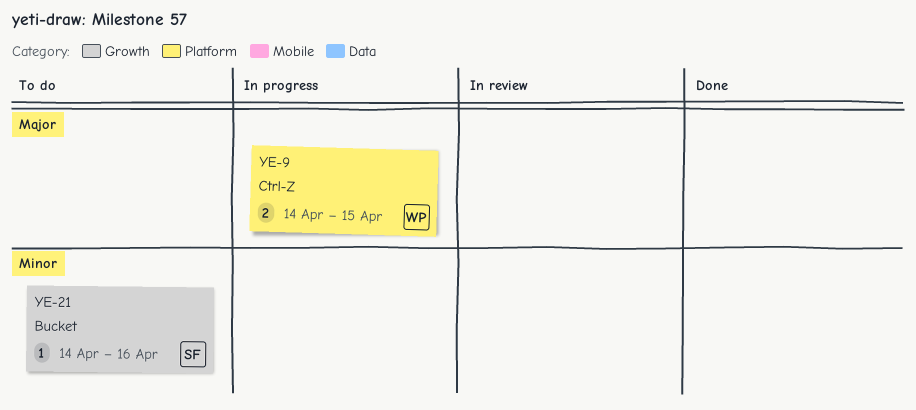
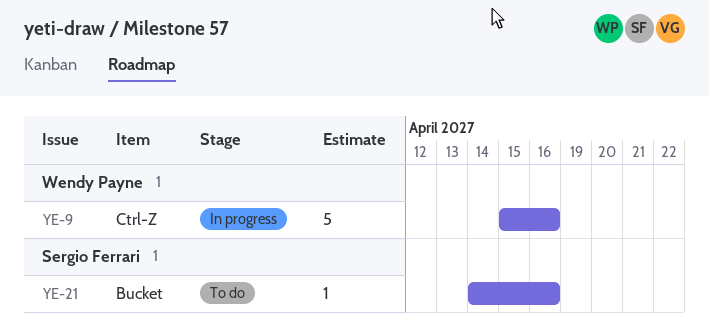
YE-9, estimate: 2 -> 5
YE-9, start: Apr 14 -> Apr 15
YE-9, due: Apr 15 -> Apr 16

